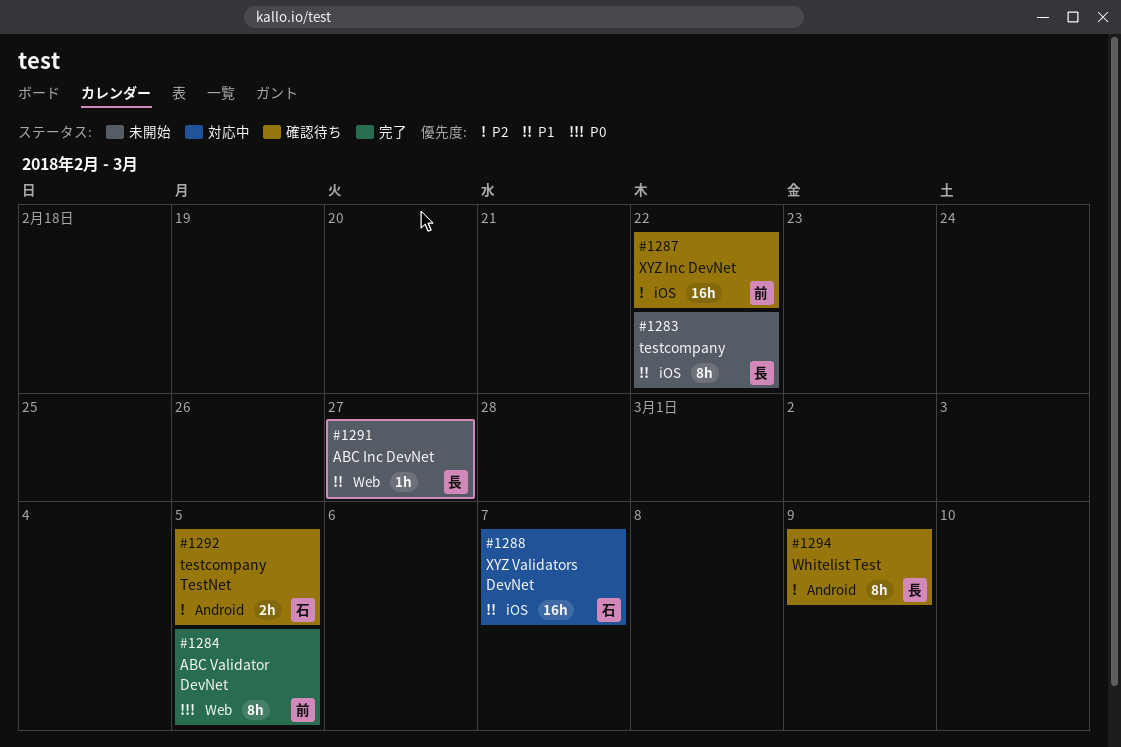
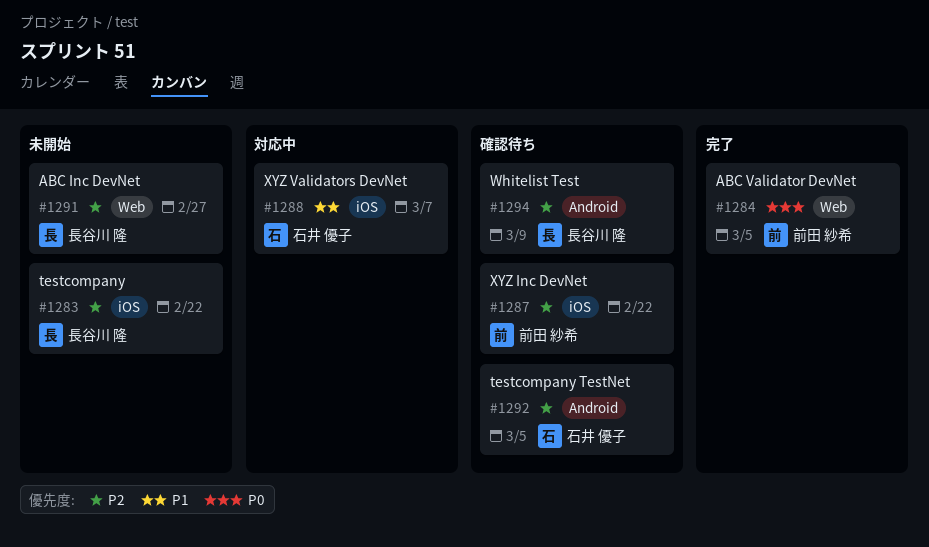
#1283, priority: P1 -> P2
#1291, priority: P1 -> P2

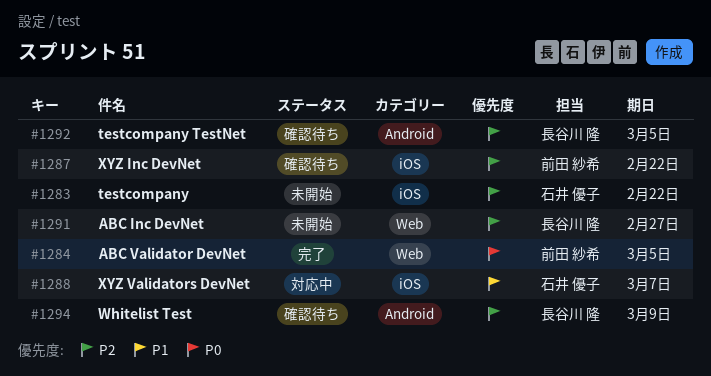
#1283, owner: 長谷川 隆 -> 石井 優子
#1292, owner: 石井 優子 -> 長谷川 隆

